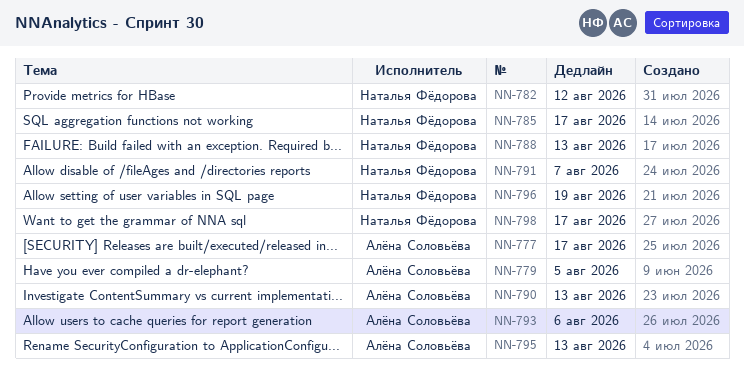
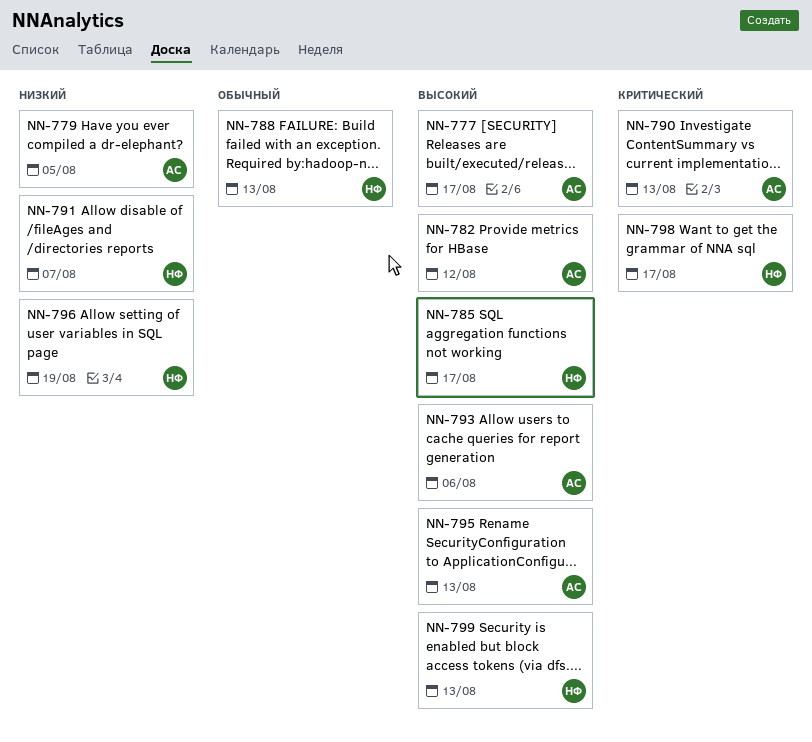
NN-782, owner: Наталья Фёдорова -> Алёна Соловьёва
NN-799: none -> present

